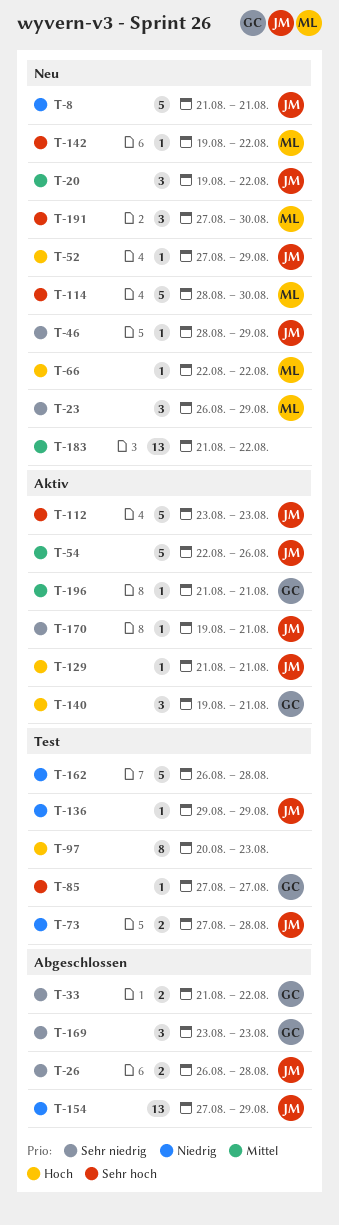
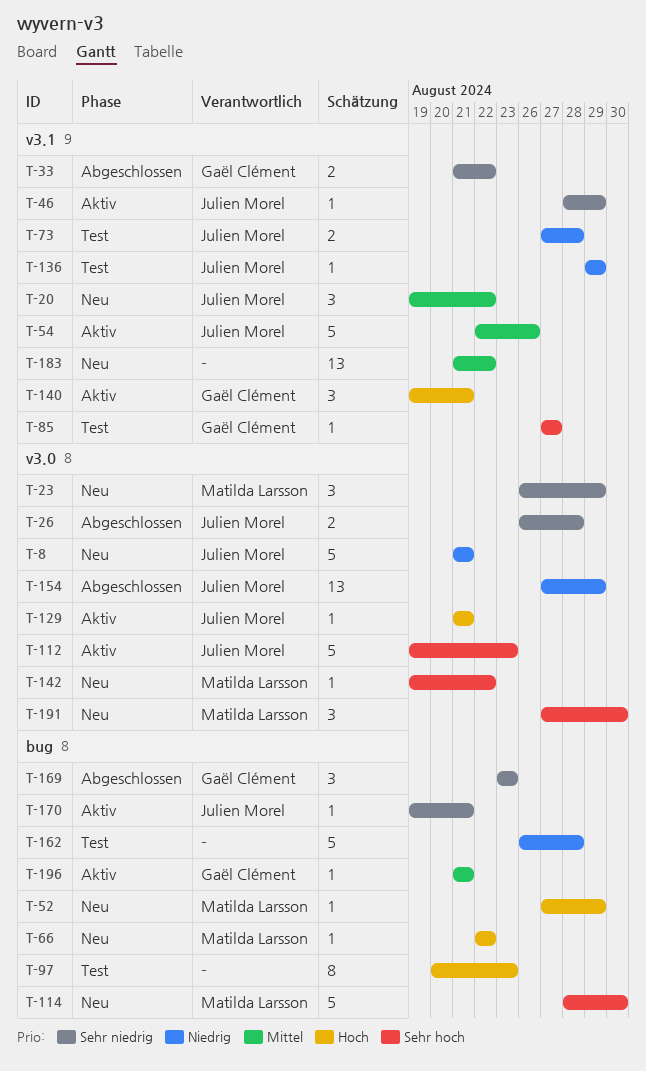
T-46, status: Neu -> Aktiv
T-52, owner: Julien Morel -> Matilda Larsson
T-112, start: Aug 23 -> Aug 19

